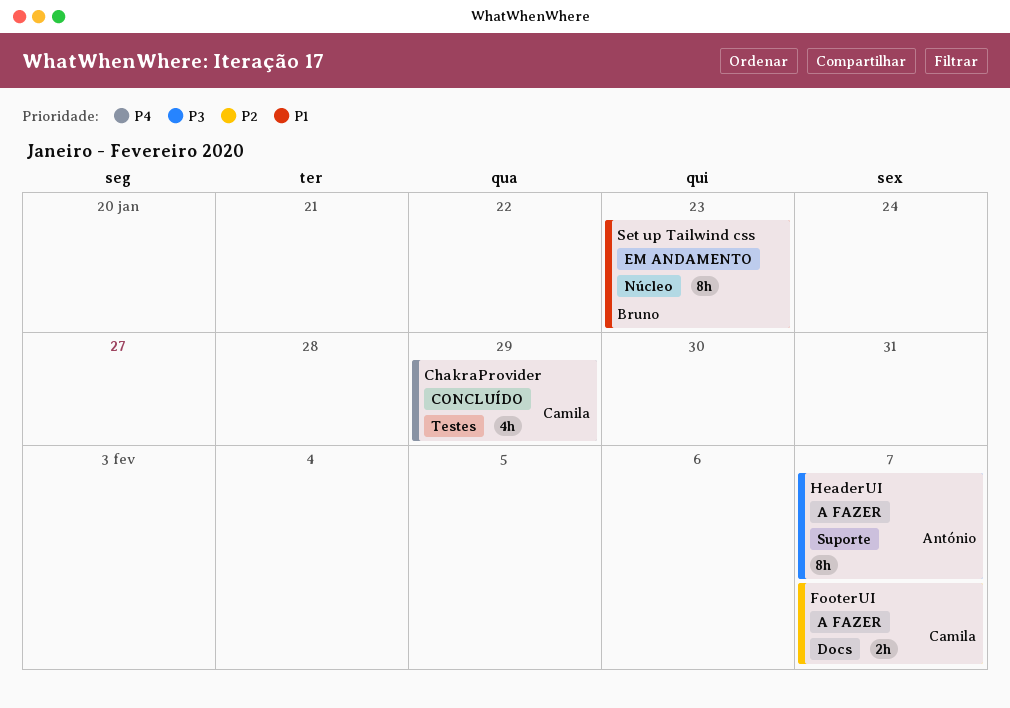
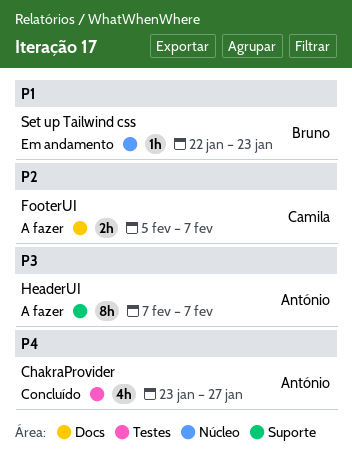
ChakraProvider, owner: Camila -> António
ChakraProvider, due: Jan 29 -> Jan 27
Set up Tailwind css, estimate: 8h -> 1h

